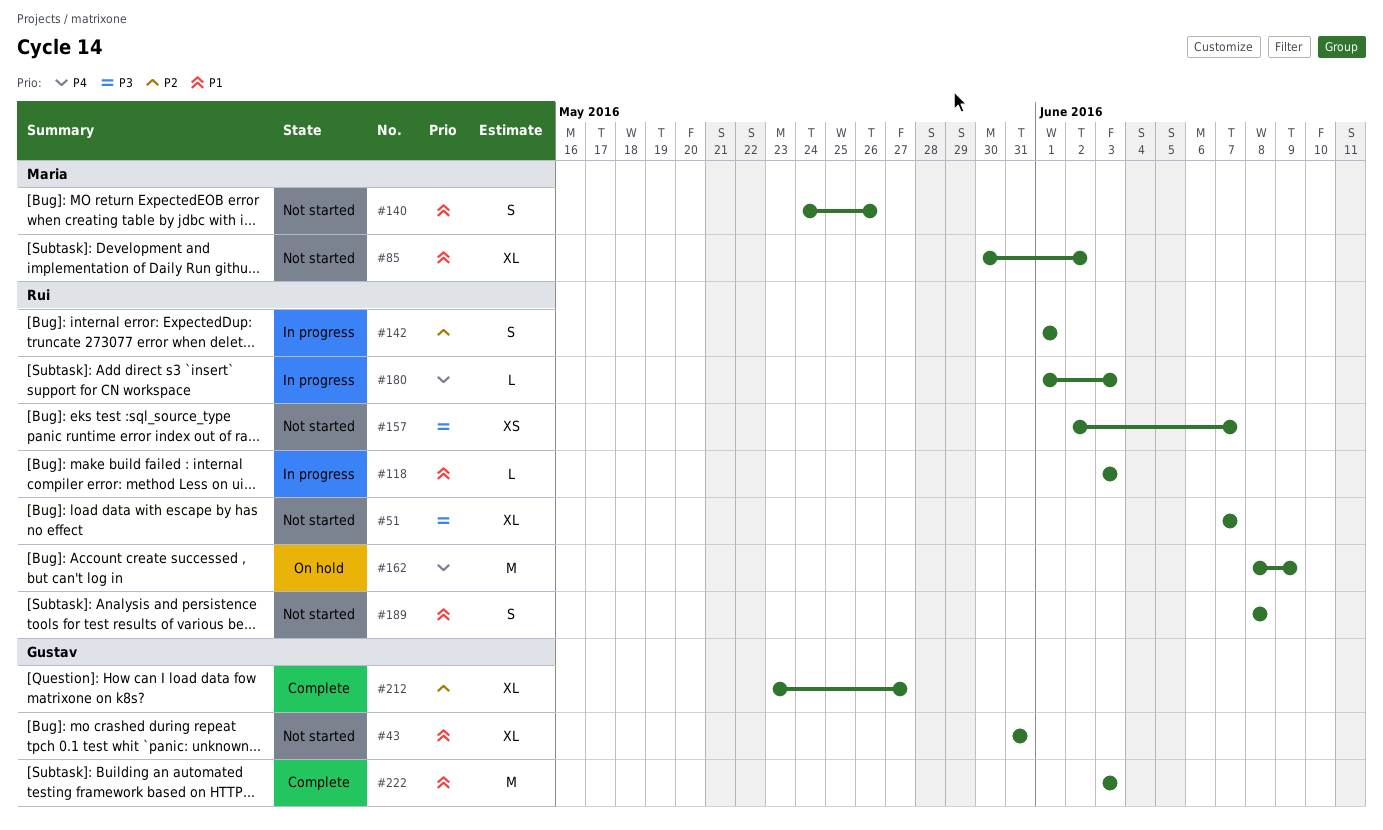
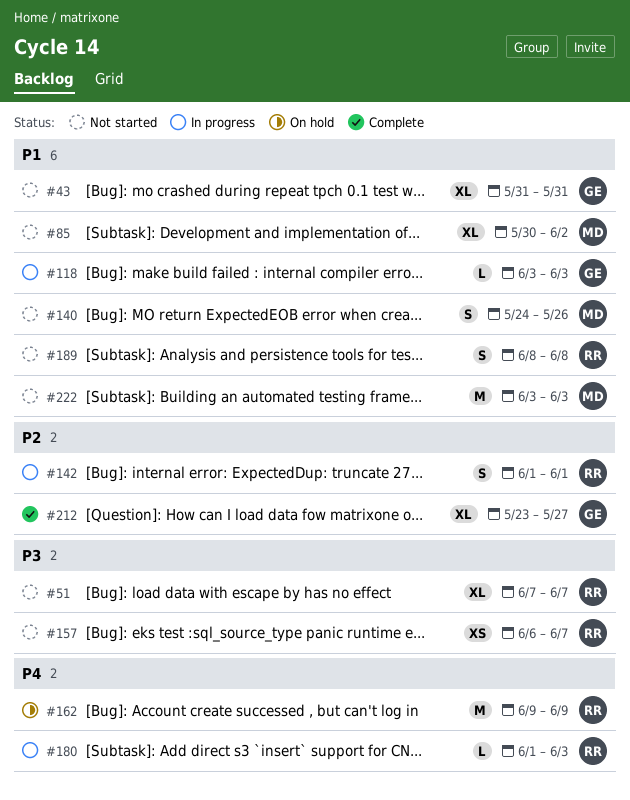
#118, owner: Rui -> Gustav
#157, start: Jun 2 -> Jun 6
#162, start: Jun 8 -> Jun 9
#222, status: Complete -> Not started
#222, owner: Gustav -> Maria

